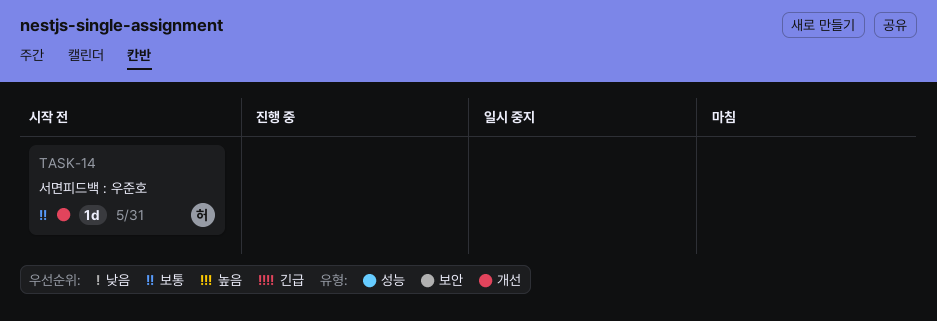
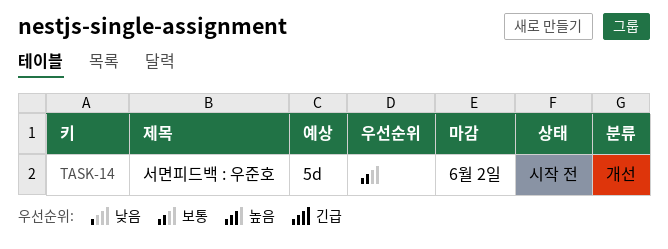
TASK-14, estimate: 1d -> 5d
TASK-14, due: May 31 -> Jun 2

